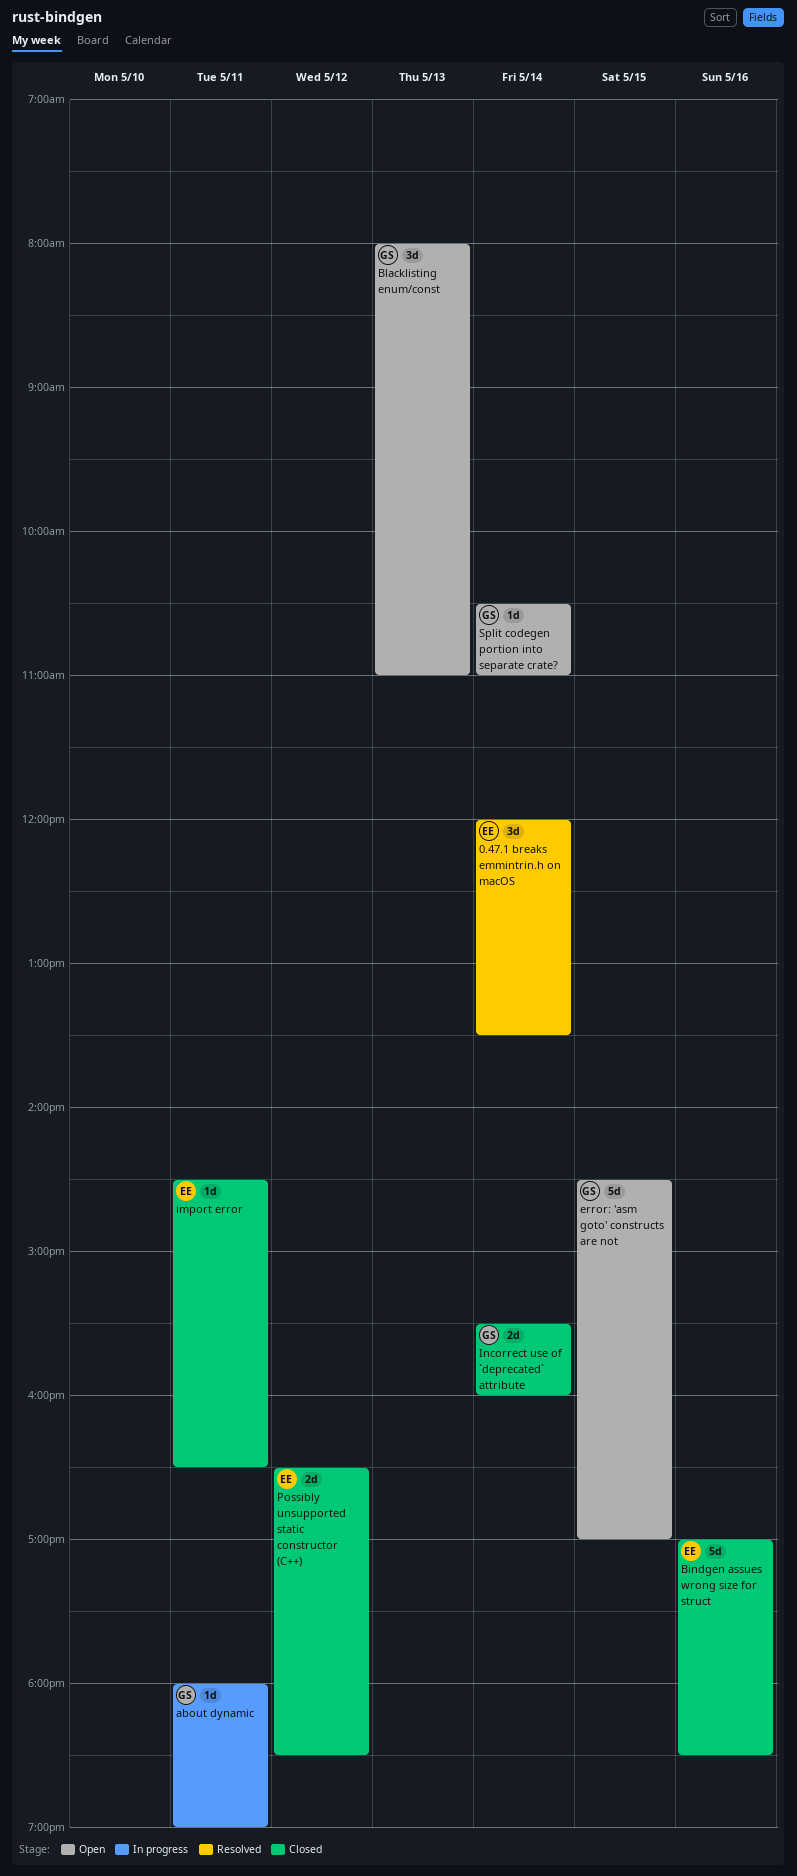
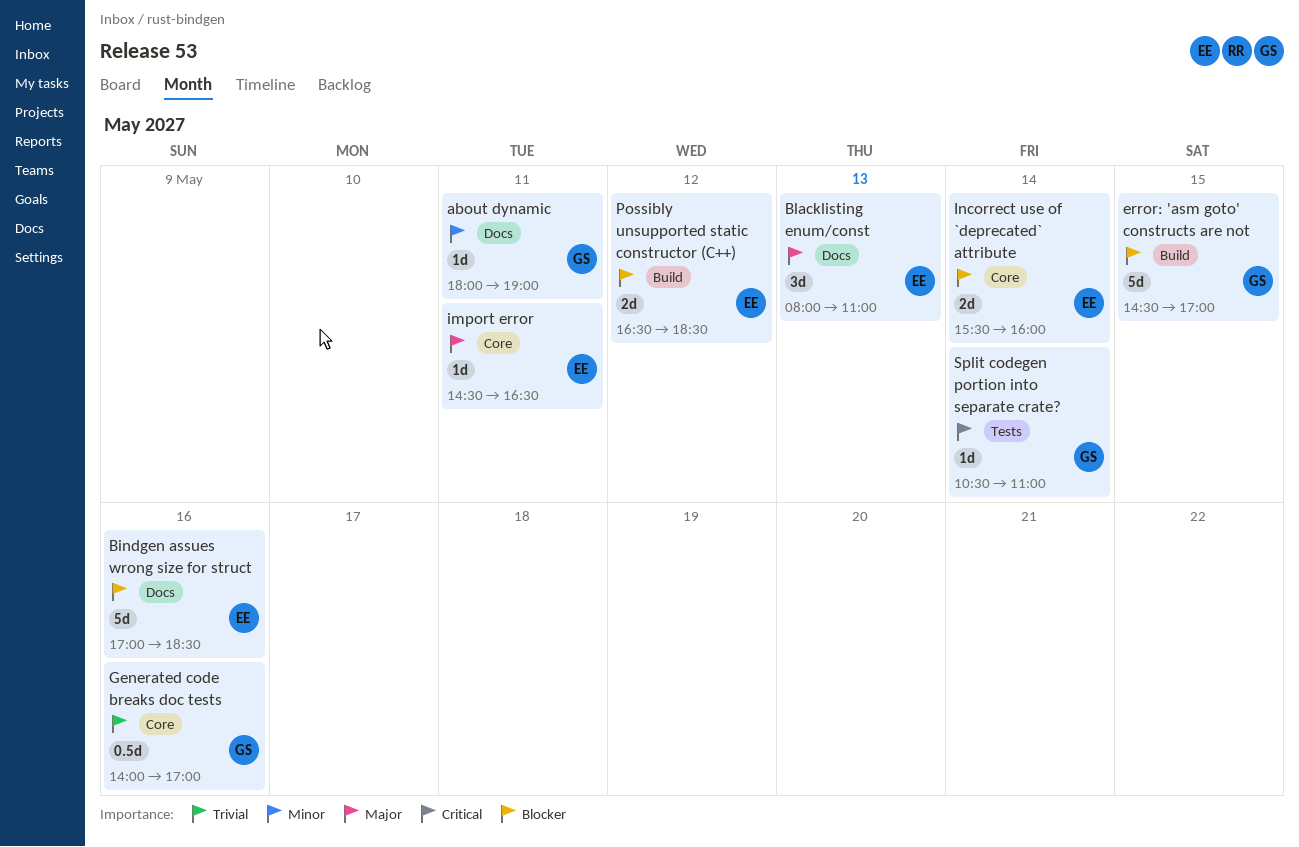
0.47.1 breaks emmintrin.h on macOS: present -> none
Blacklisting enum/const, owner: GS -> EE
Generated code breaks doc tests: none -> present
Incorrect use of `deprecated` attribute, owner: GS -> EE

